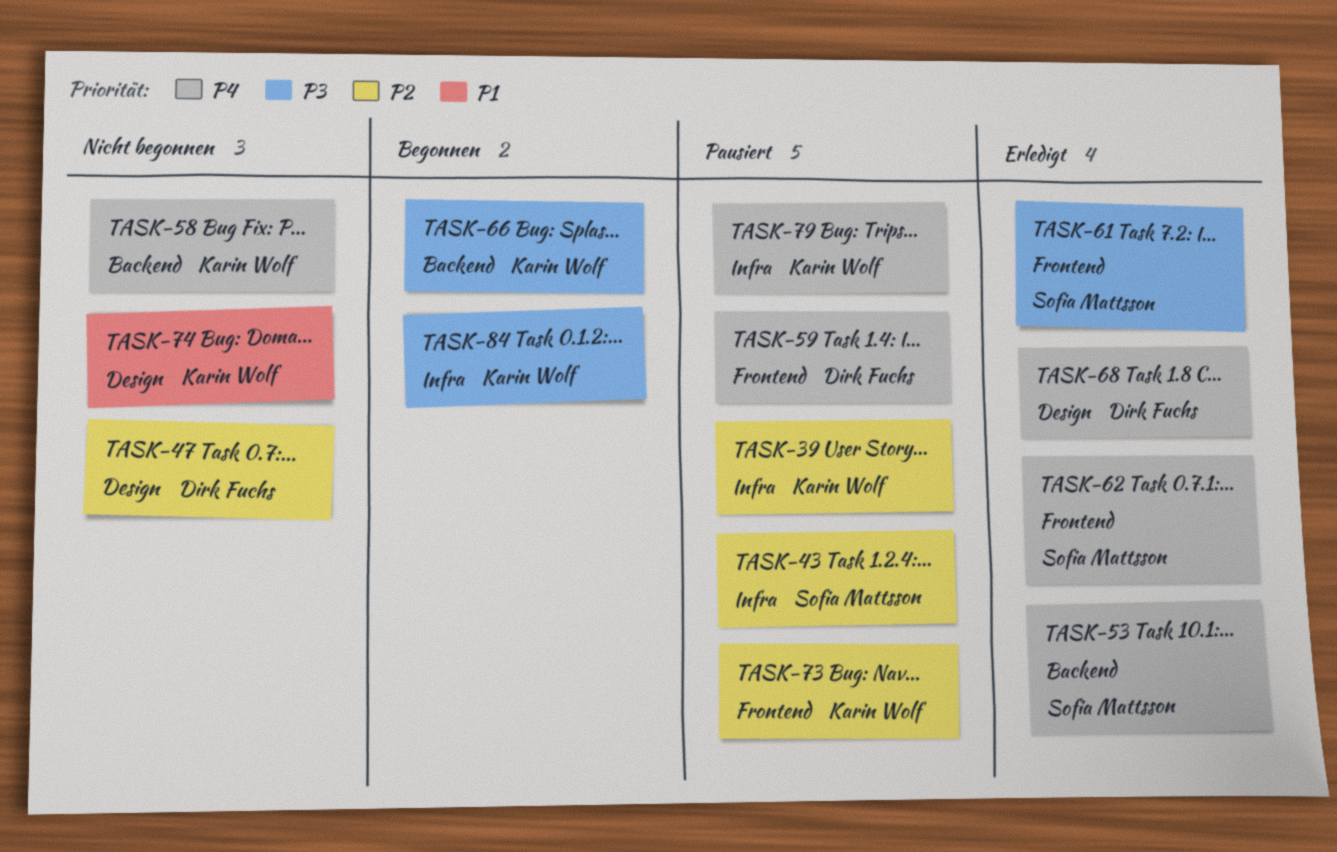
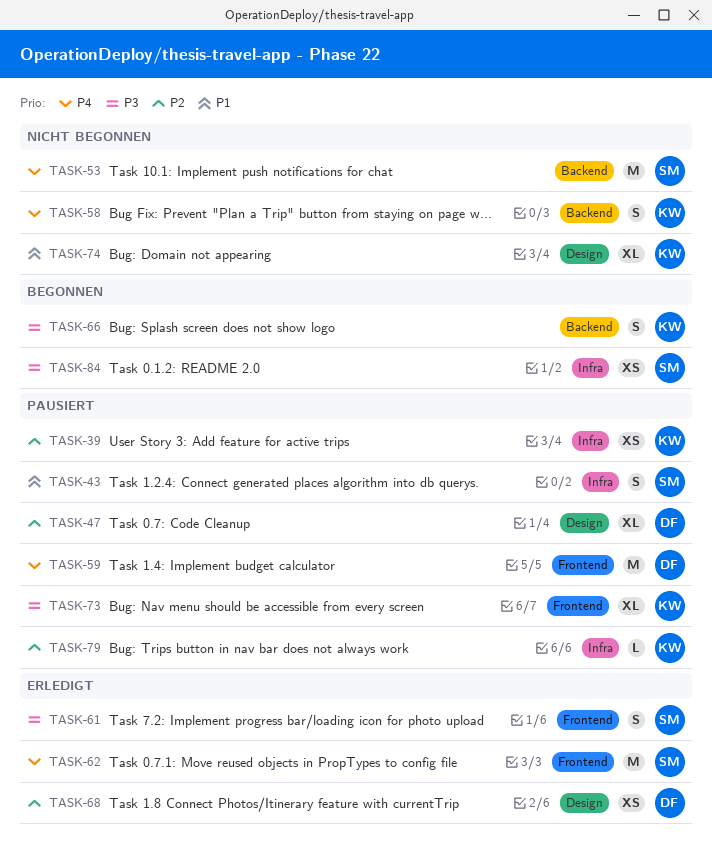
TASK-43, priority: P2 -> P1
TASK-47, status: Nicht begonnen -> Pausiert
TASK-53, status: Erledigt -> Nicht begonnen
TASK-68, priority: P4 -> P2
TASK-73, priority: P2 -> P3
TASK-79, priority: P4 -> P2
TASK-84, owner: Karin Wolf -> Sofia Mattsson

